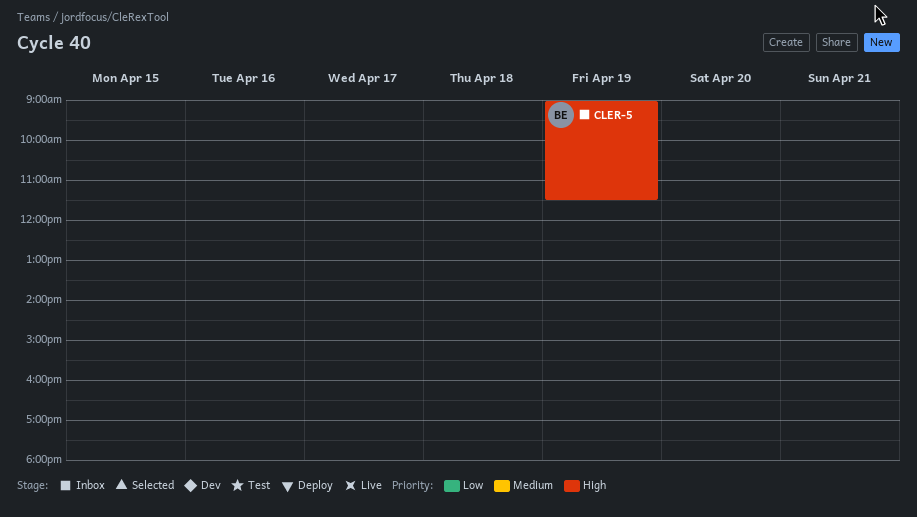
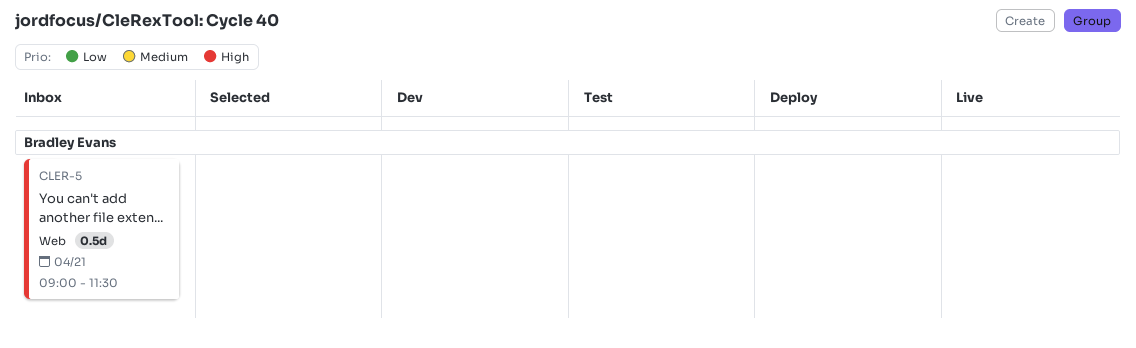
CLER-5, day: Apr 19 -> Apr 21

